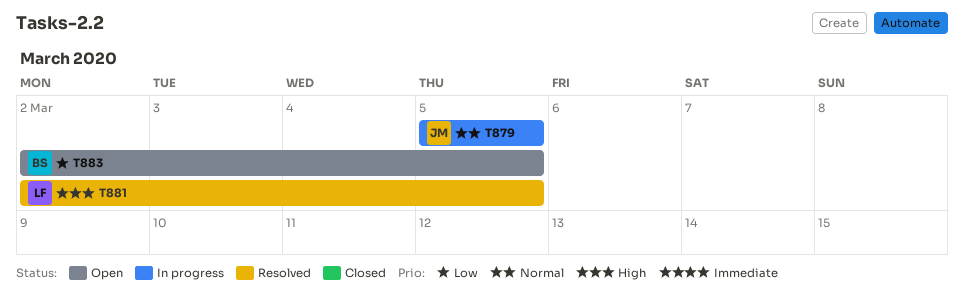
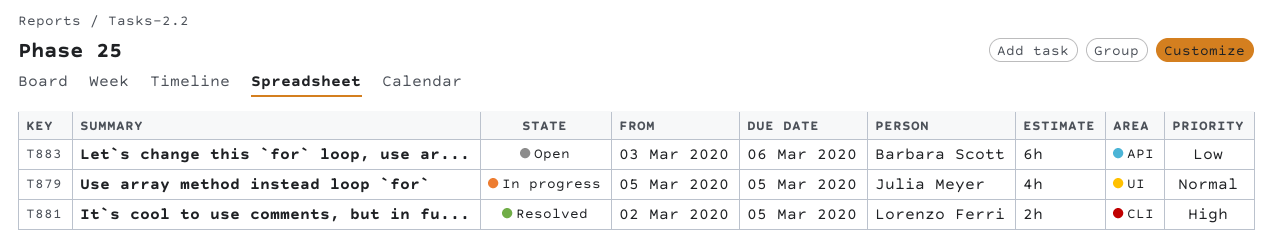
T883, start: Mar 2 -> Mar 3
T883, due: Mar 5 -> Mar 6

